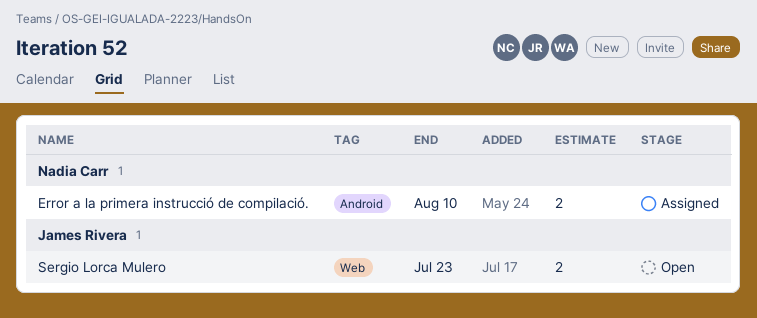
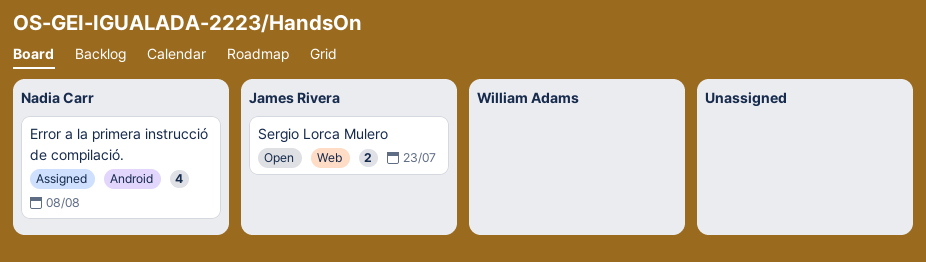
Error a la primera instrucció de compilació., estimate: 2 -> 4
Error a la primera instrucció de compilació., due: Aug 10 -> Aug 8

